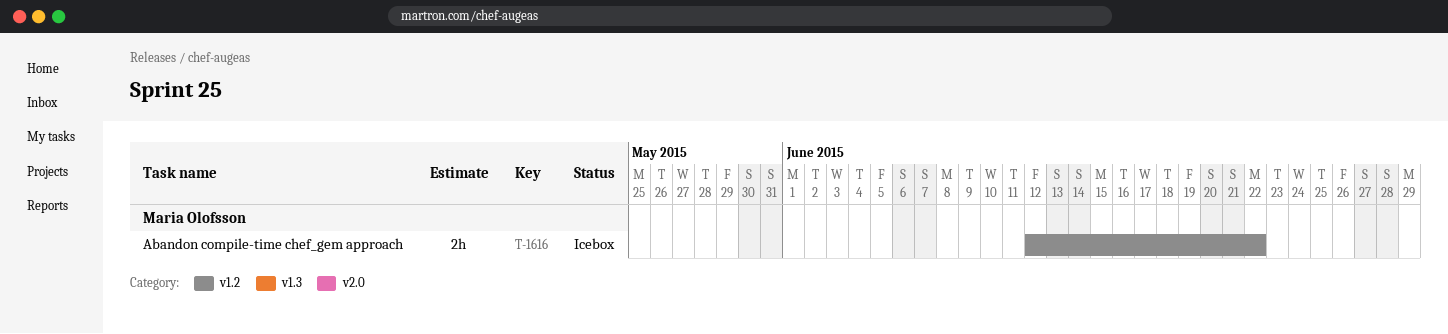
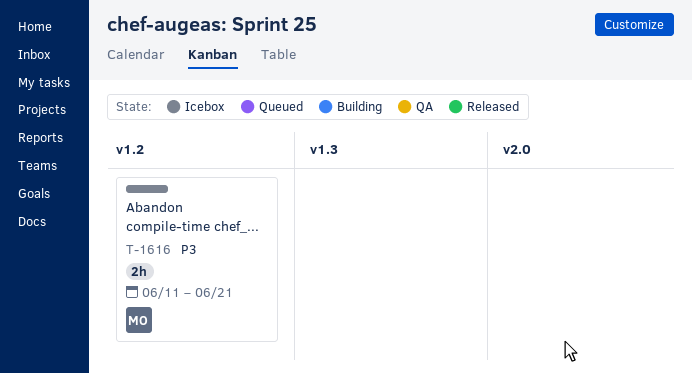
T-1616, start: Jun 12 -> Jun 11
T-1616, due: Jun 22 -> Jun 21

